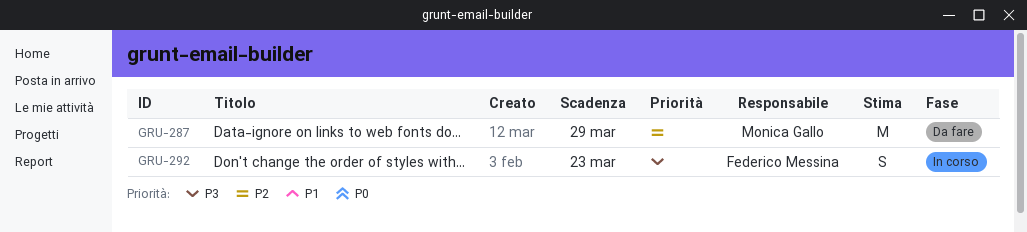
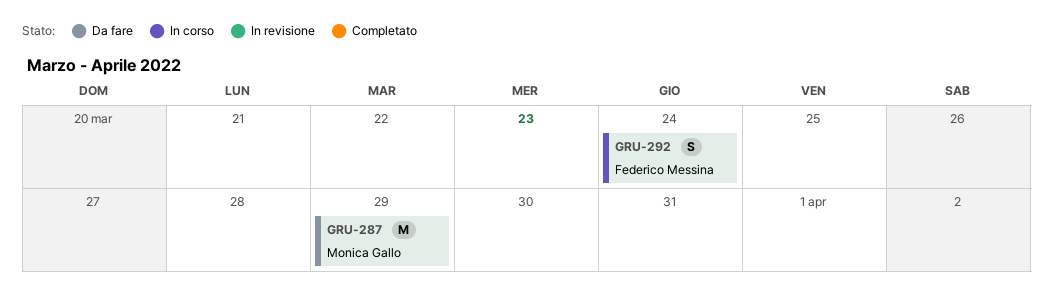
GRU-292, due: Mar 23 -> Mar 24

